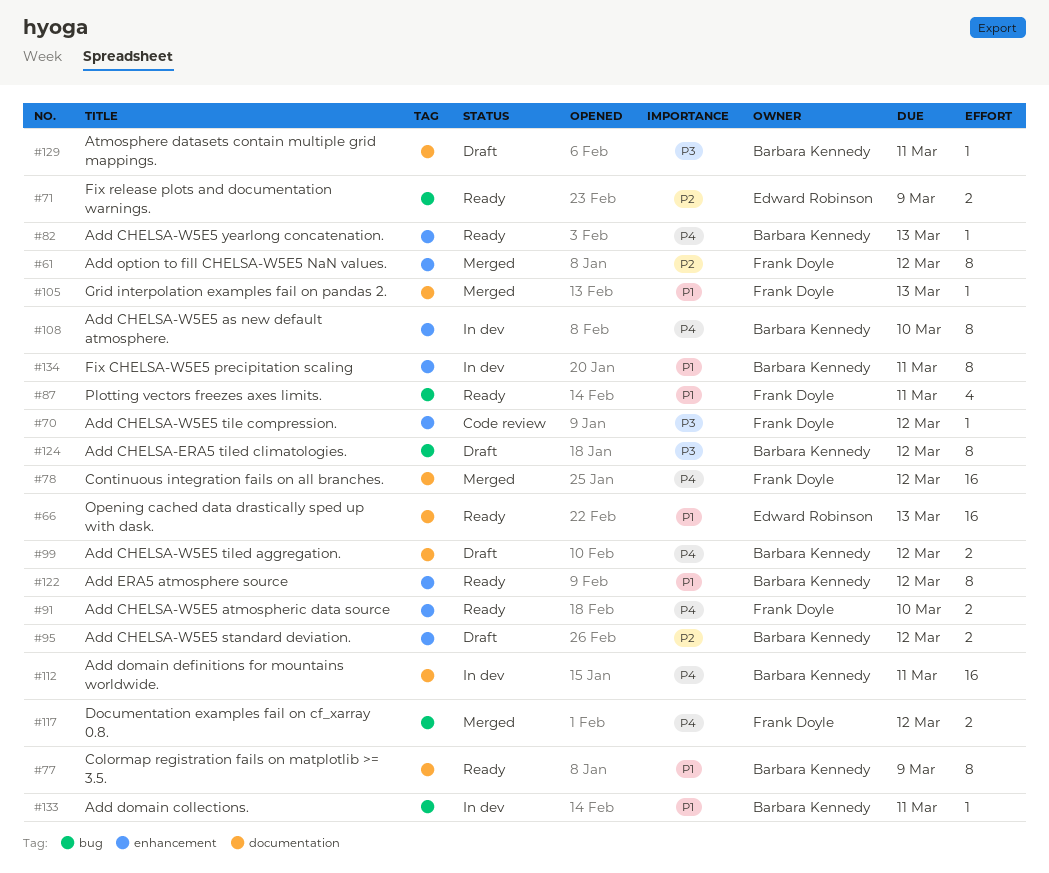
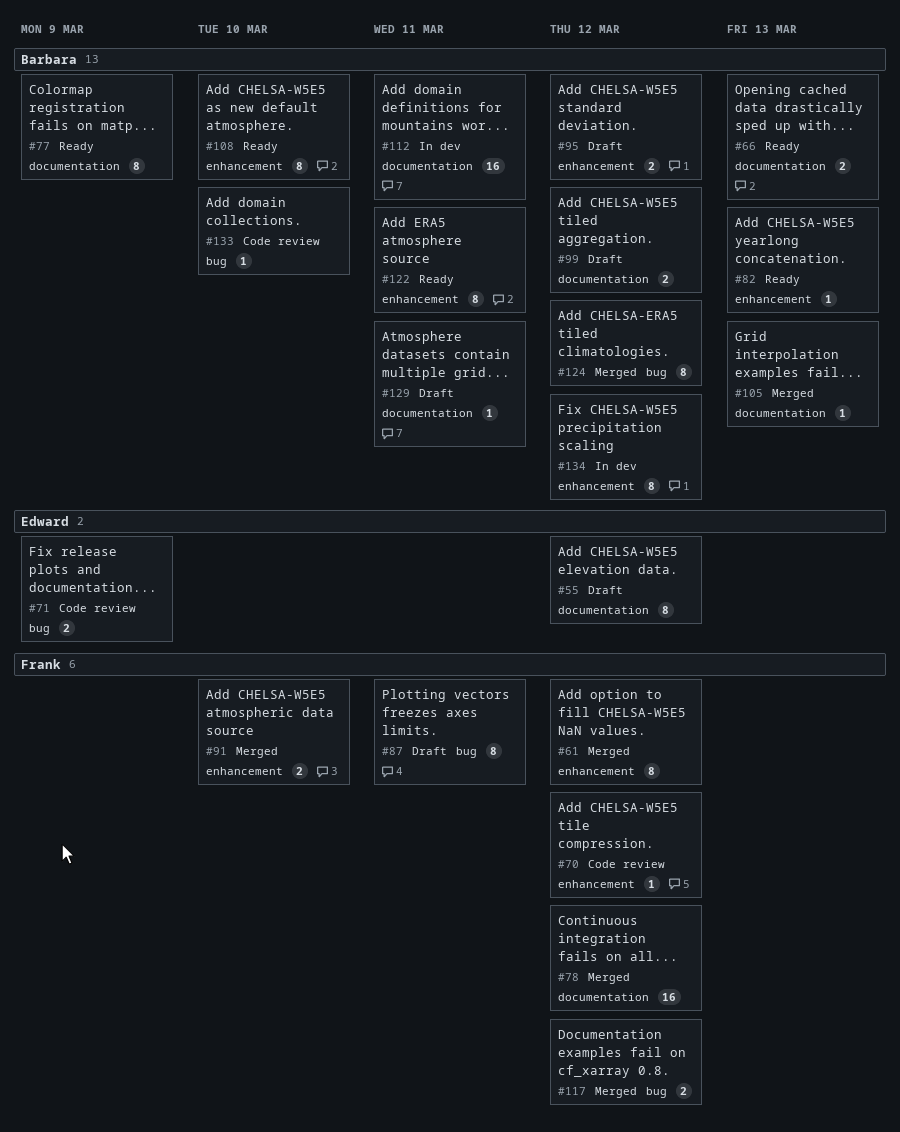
#55: none -> present
#66, owner: Edward Robinson -> Barbara Kennedy
#66, estimate: 16 -> 2
#71, status: Ready -> Code review
#87, status: Ready -> Draft
#87, estimate: 4 -> 8
#91, status: Ready -> Merged
#105, owner: Frank Doyle -> Barbara Kennedy
#108, status: In dev -> Ready
#122, due: Mar 12 -> Mar 11
#124, status: Draft -> Merged
#133, status: In dev -> Code review
#133, due: Mar 11 -> Mar 10
#134, due: Mar 11 -> Mar 12

